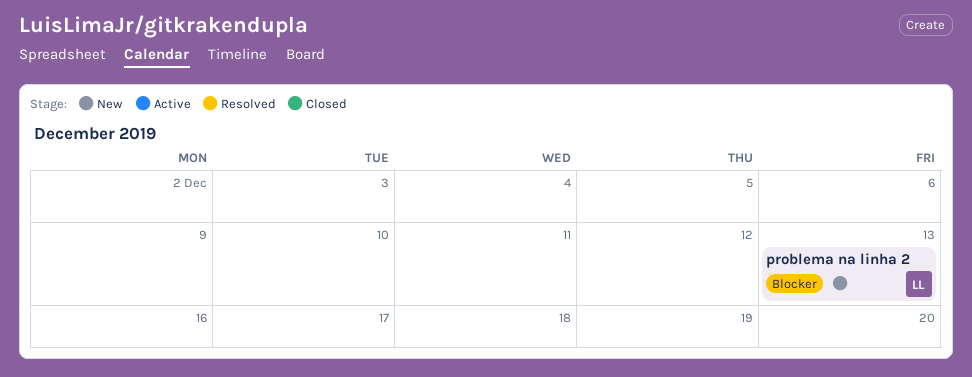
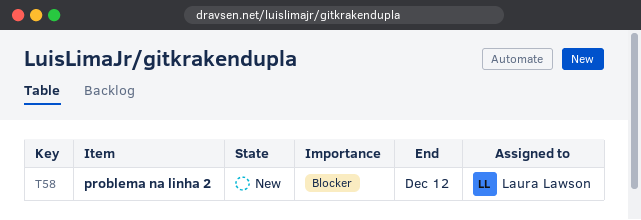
problema na linha 2, due: Dec 13 -> Dec 12

